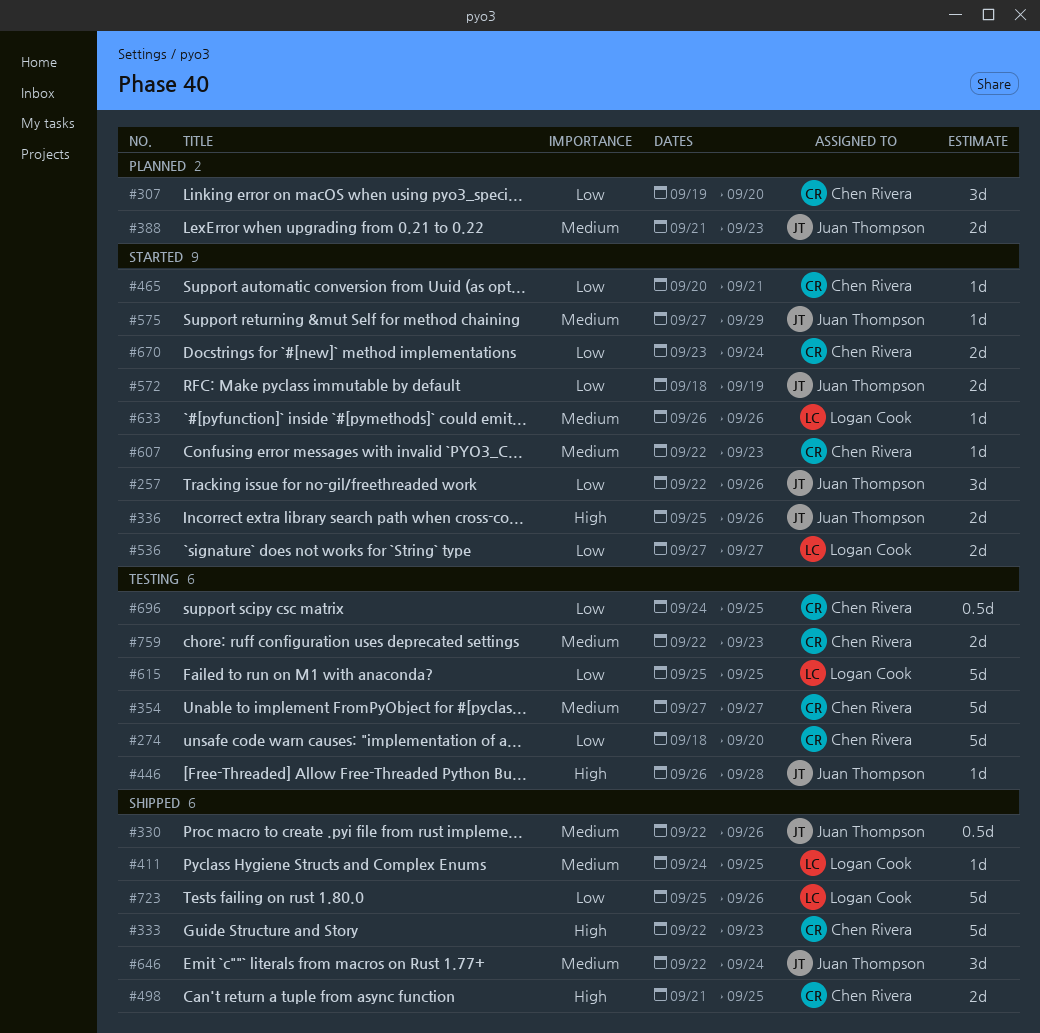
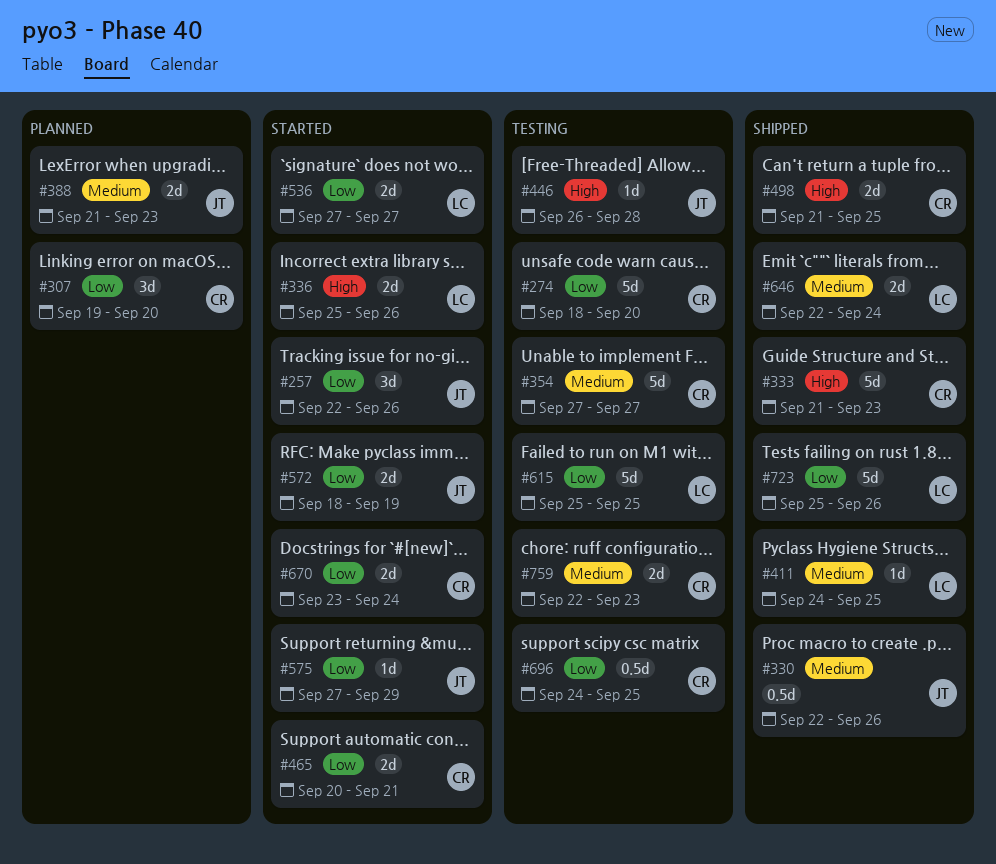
#333, start: Sep 22 -> Sep 21
#336, owner: Juan Thompson -> Logan Cook
#465, estimate: 1d -> 2d
#575, priority: Medium -> Low
#607: present -> none
#633: present -> none
#646, owner: Juan Thompson -> Logan Cook
#646, estimate: 3d -> 2d

